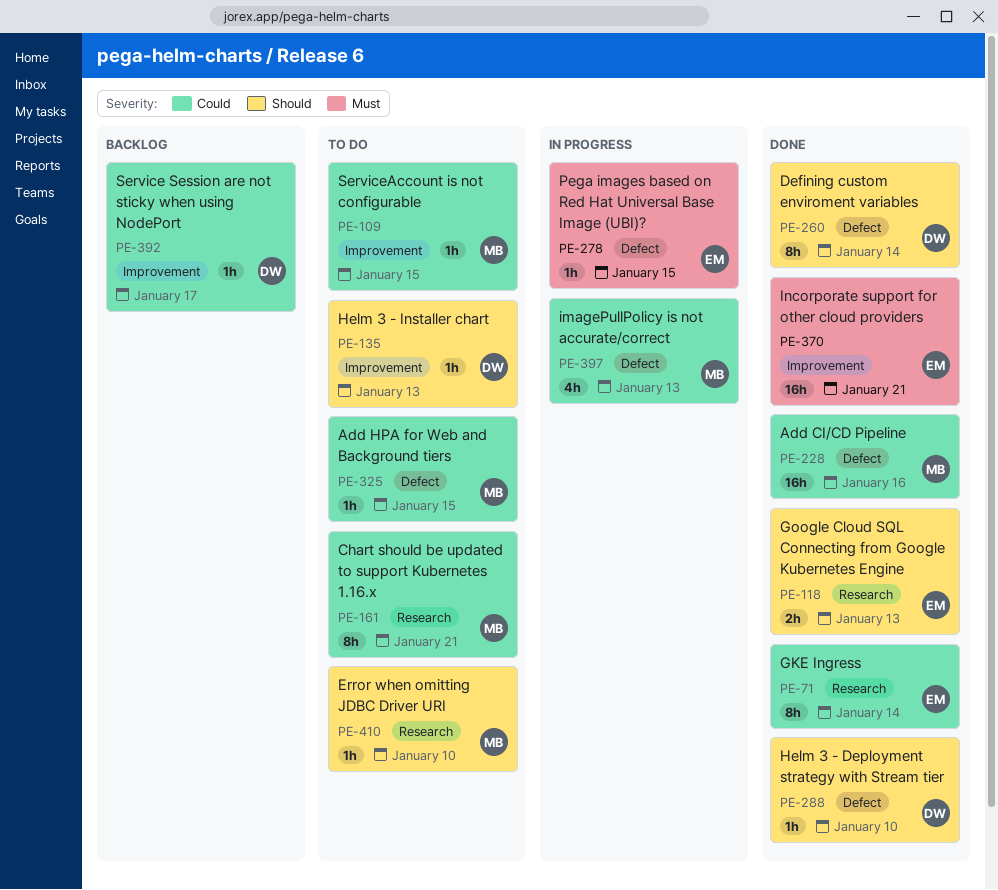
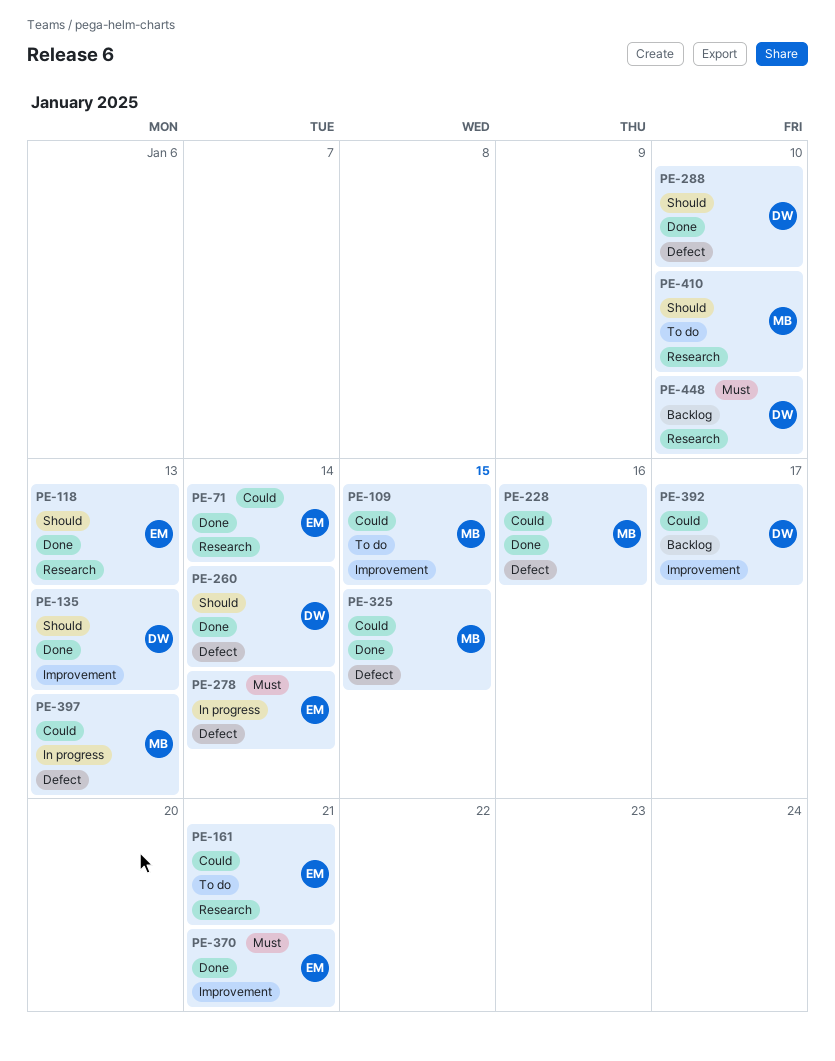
PE-135, status: To do -> Done
PE-161, owner: MB -> EM
PE-278, due: Jan 15 -> Jan 14
PE-325, status: To do -> Done
PE-448: none -> present

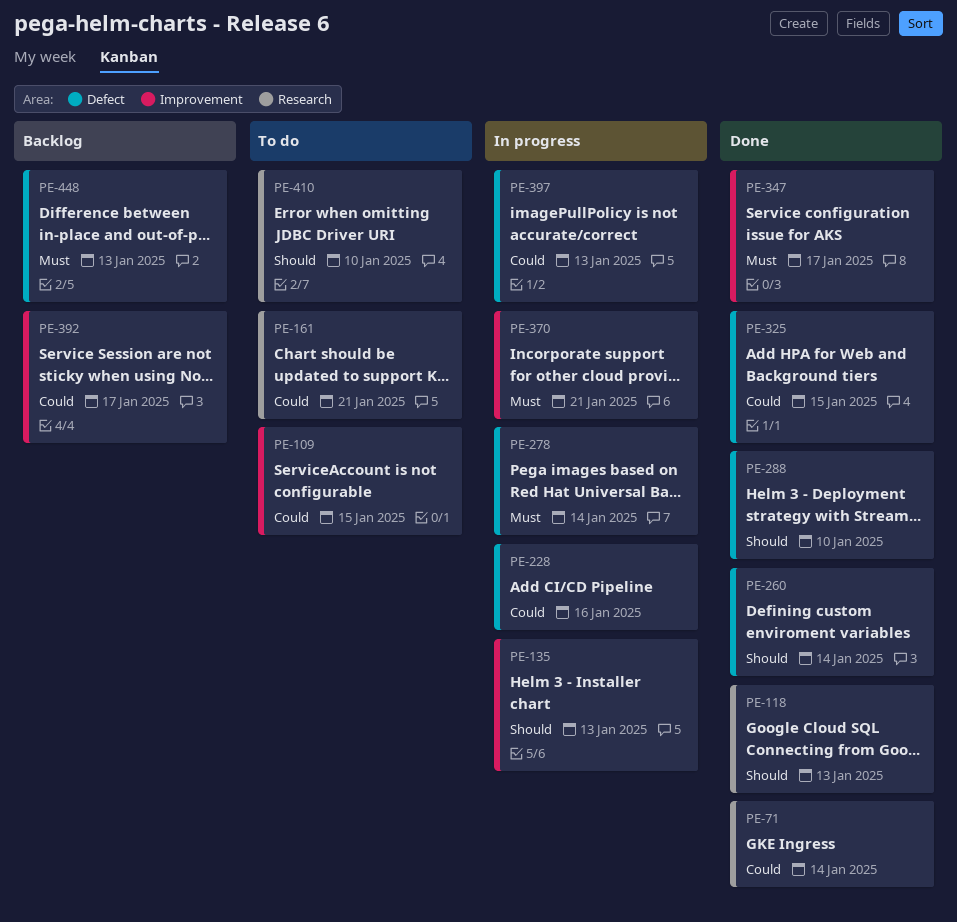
PE-135, status: Done -> In progress
PE-228, status: Done -> In progress
PE-347: none -> present
PE-370, status: Done -> In progress
PE-448, label: Research -> Defect
PE-448, due: Jan 10 -> Jan 13

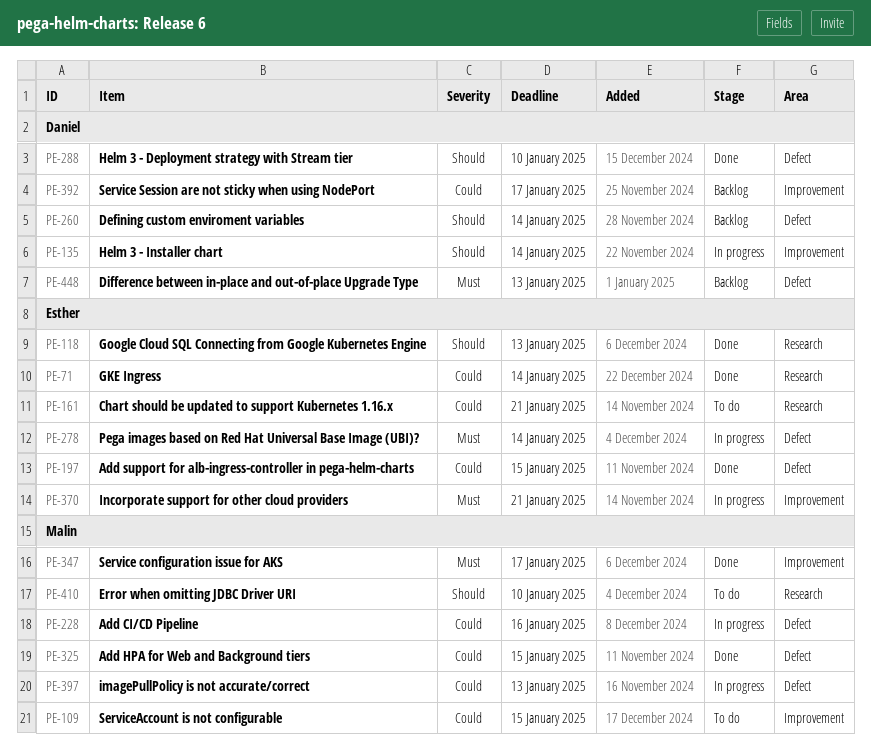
PE-135, due: Jan 13 -> Jan 14
PE-197: none -> present
PE-260, status: Done -> Backlog

